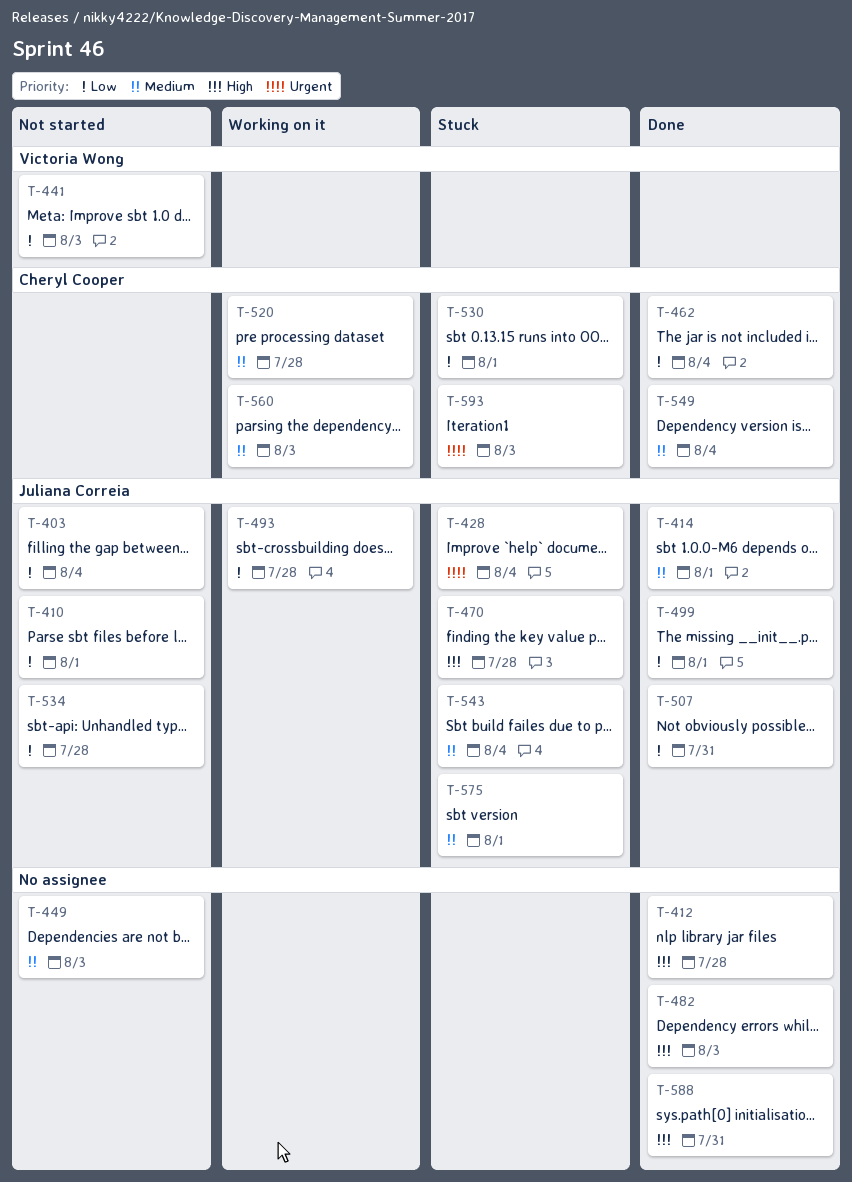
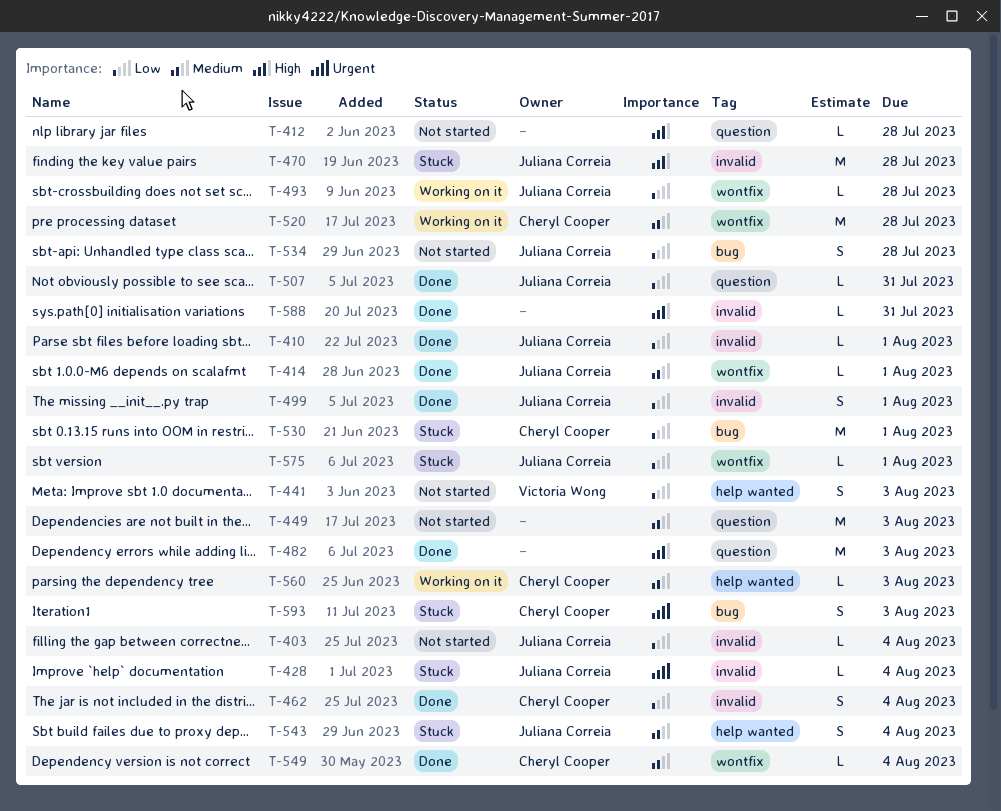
T-410, status: Not started -> Done
T-412, status: Done -> Not started
T-575, priority: Medium -> Low

